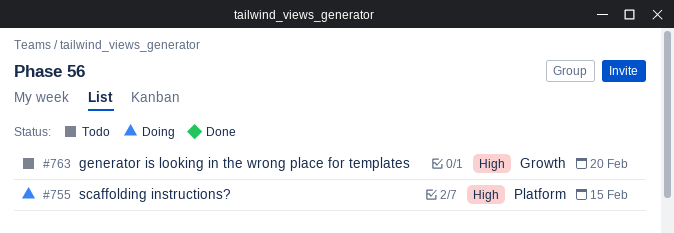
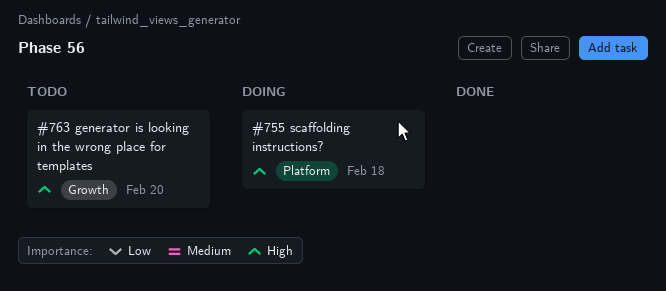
#755, due: Feb 15 -> Feb 18

